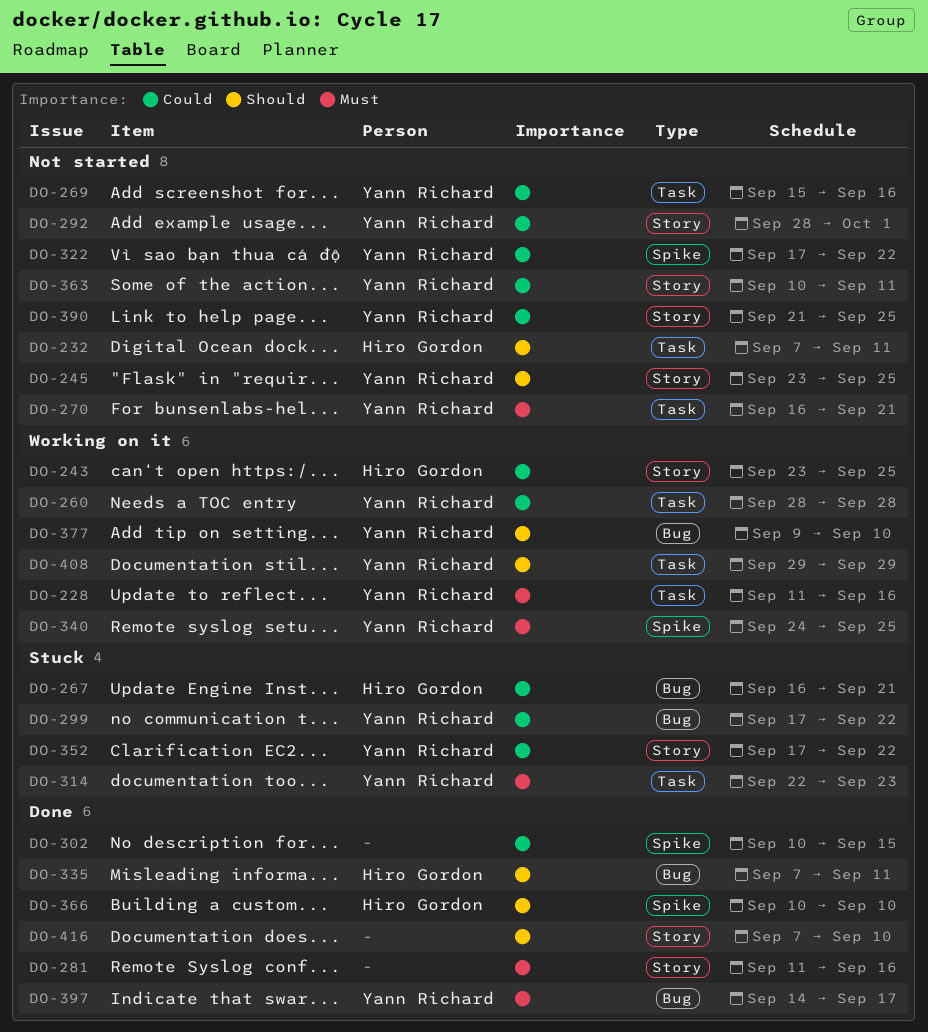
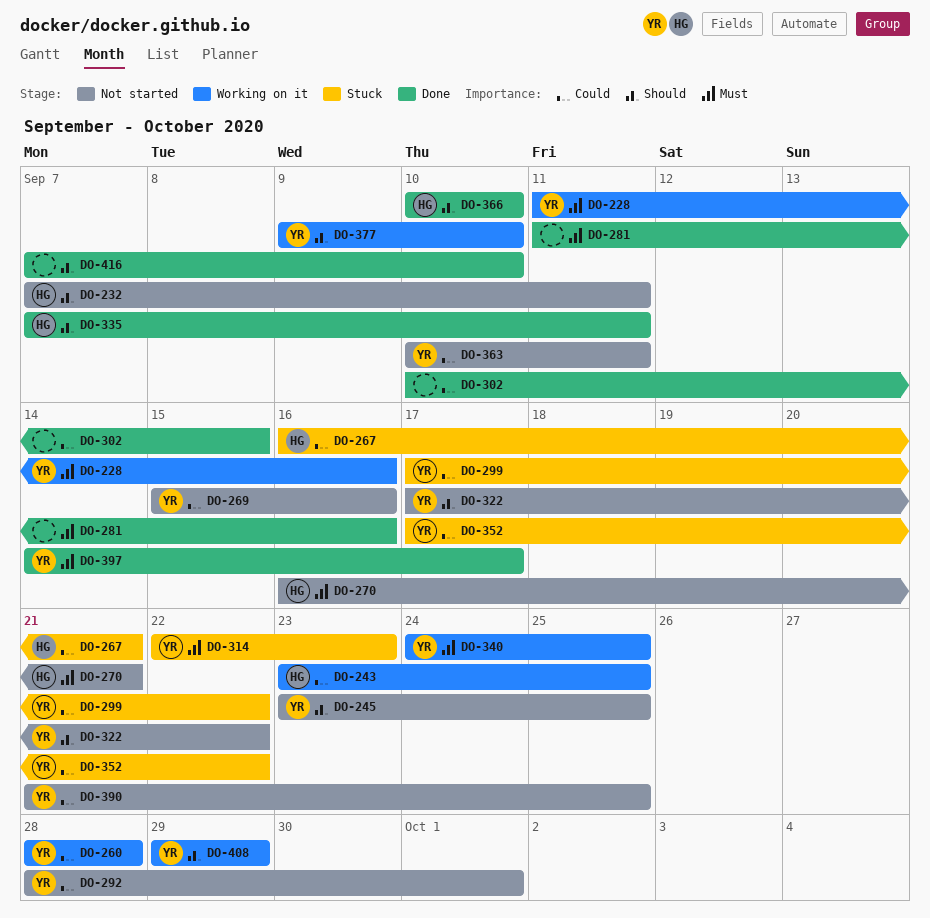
DO-270, owner: Yann Richard -> Hiro Gordon
DO-322, priority: Could -> Should

